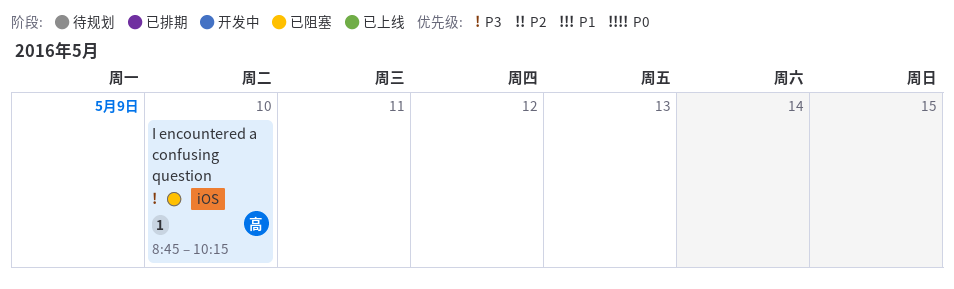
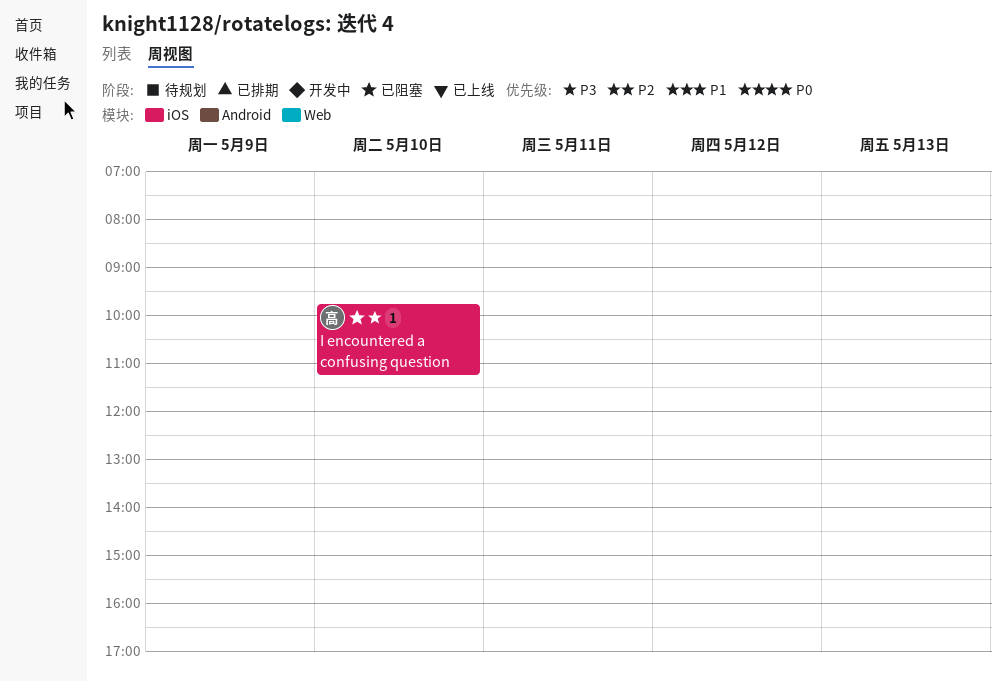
I encountered a confusing question, begins: 08:45 -> 09:45
I encountered a confusing question, ends: 10:15 -> 11:15

